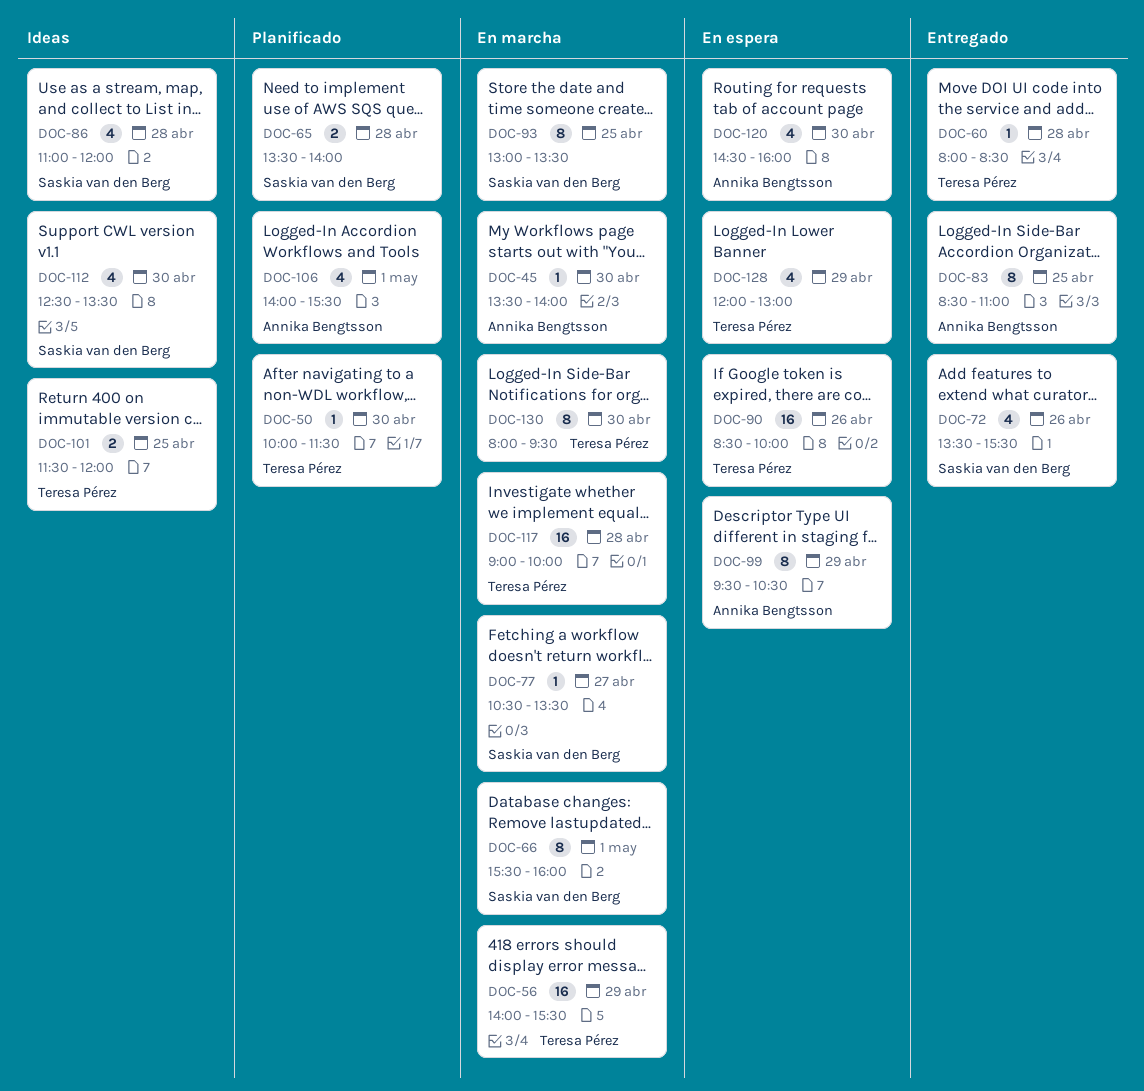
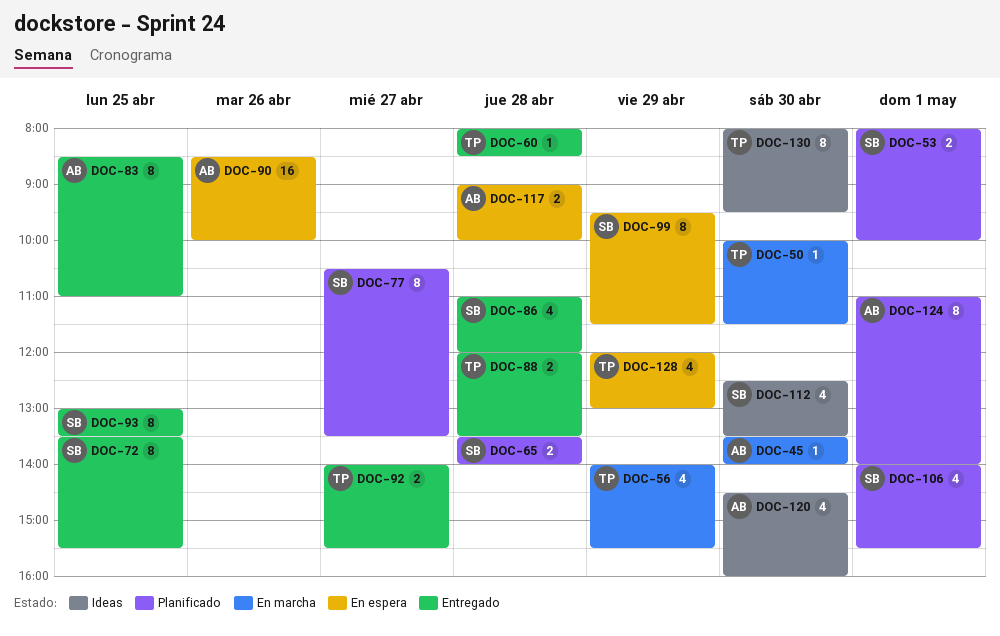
DOC-50, status: Planificado -> En marcha
DOC-53: none -> present
DOC-56, estimate: 16 -> 4
DOC-66: present -> none
DOC-72, estimate: 4 -> 8
DOC-72, day: Apr 26 -> Apr 25
DOC-77, status: En marcha -> Planificado
DOC-77, estimate: 1 -> 8
DOC-86, status: Ideas -> Entregado
DOC-88: none -> present
DOC-90, owner: Teresa Pérez -> Annika Bengtsson
DOC-92: none -> present
DOC-93, status: En marcha -> Entregado
DOC-99, owner: Annika Bengtsson -> Saskia van den Berg
DOC-99, ends: 10:30 -> 11:30
DOC-101: present -> none
DOC-106, owner: Annika Bengtsson -> Saskia van den Berg
DOC-117, status: En marcha -> En espera
DOC-117, owner: Teresa Pérez -> Annika Bengtsson
DOC-117, estimate: 16 -> 2
DOC-120, status: En espera -> Ideas
DOC-124: none -> present
DOC-130, status: En marcha -> Ideas

